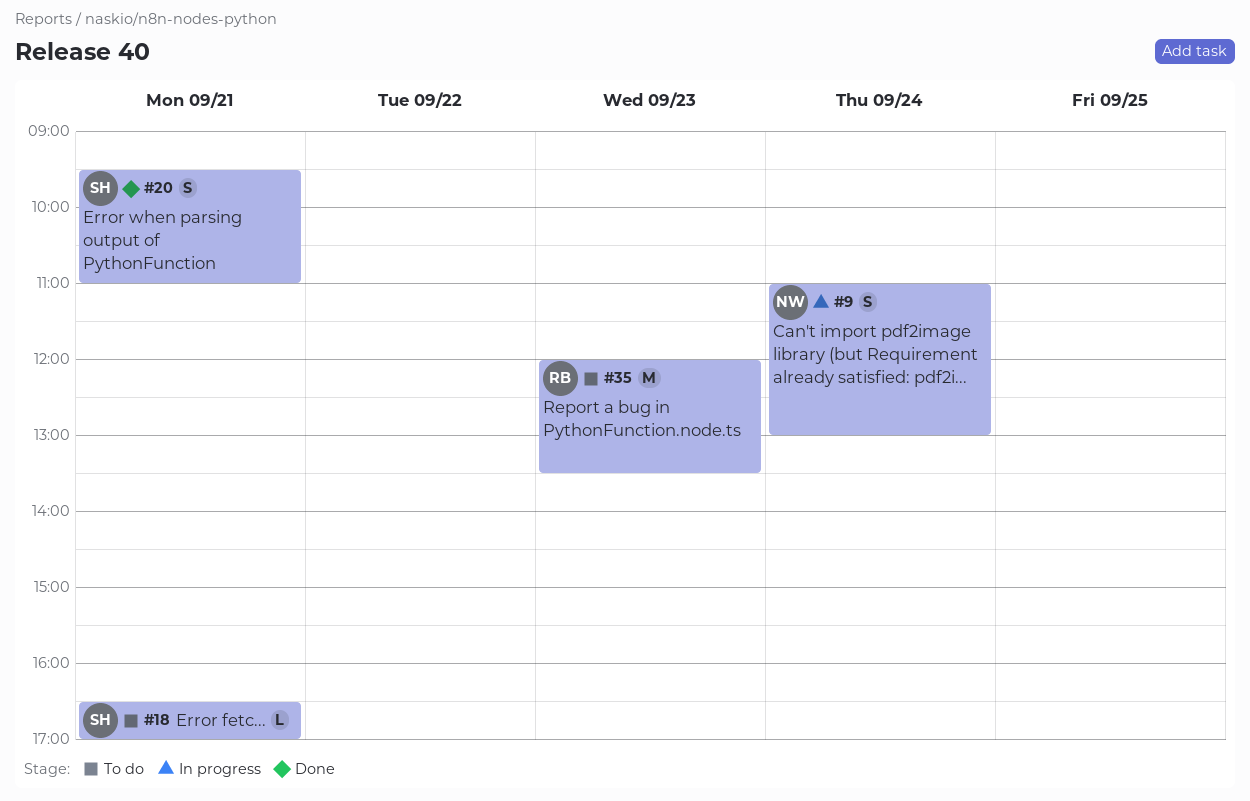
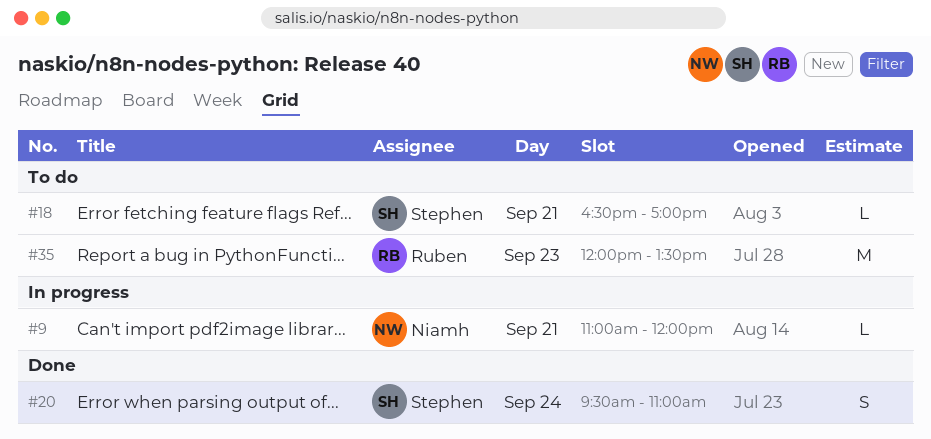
#9, estimate: S -> L
#9, day: Sep 24 -> Sep 21
#9, ends: 13:00 -> 12:00
#20, day: Sep 21 -> Sep 24

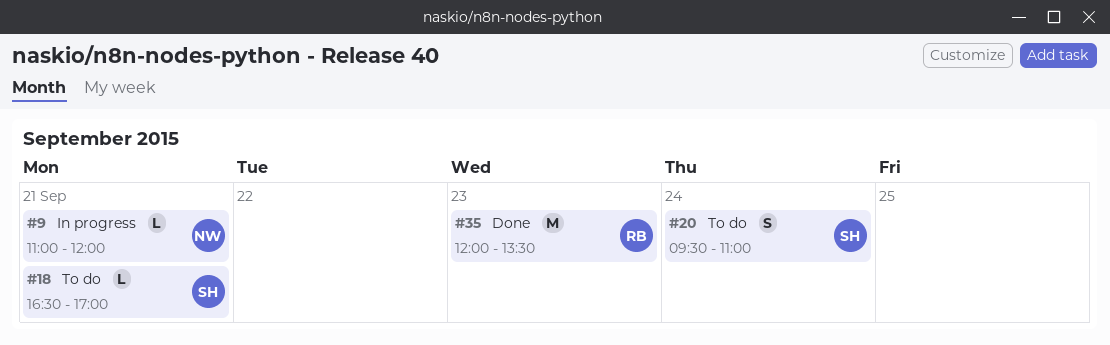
#20, status: Done -> To do
#35, status: To do -> Done

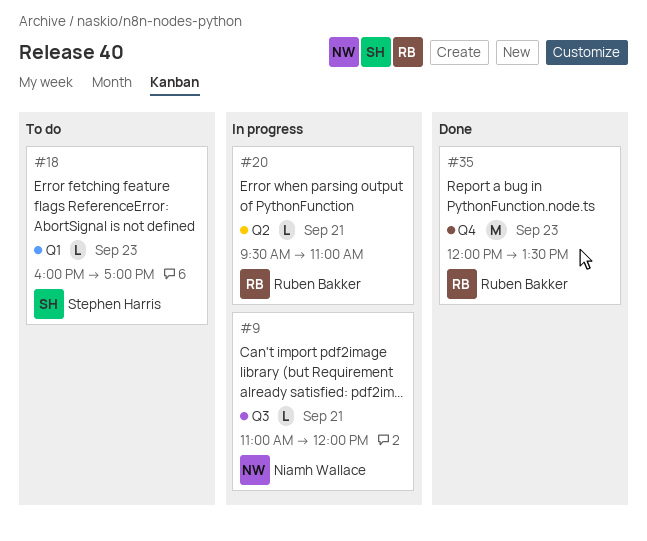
#18, day: Sep 21 -> Sep 23
#18, begins: 16:30 -> 16:00
#20, status: To do -> In progress
#20, owner: Stephen Harris -> Ruben Bakker
#20, estimate: S -> L
#20, day: Sep 24 -> Sep 21

